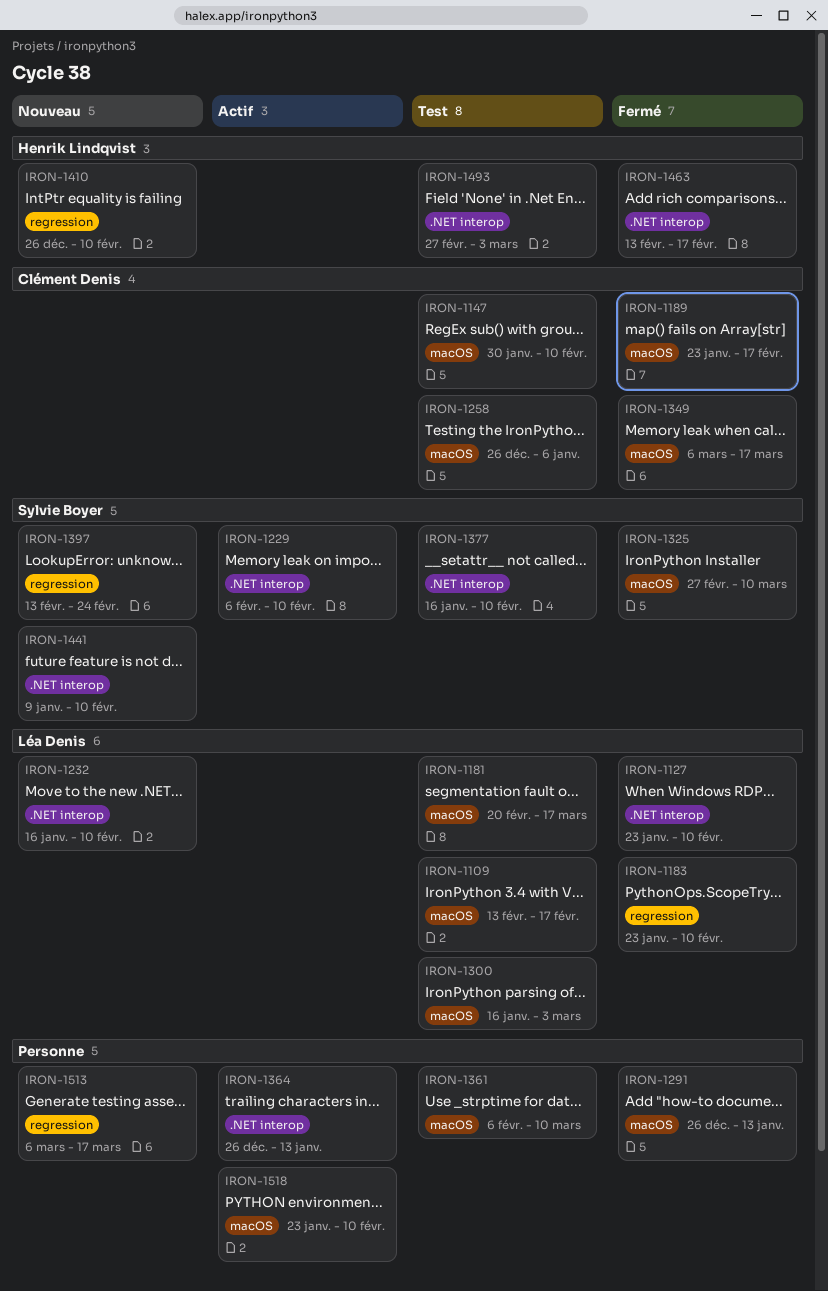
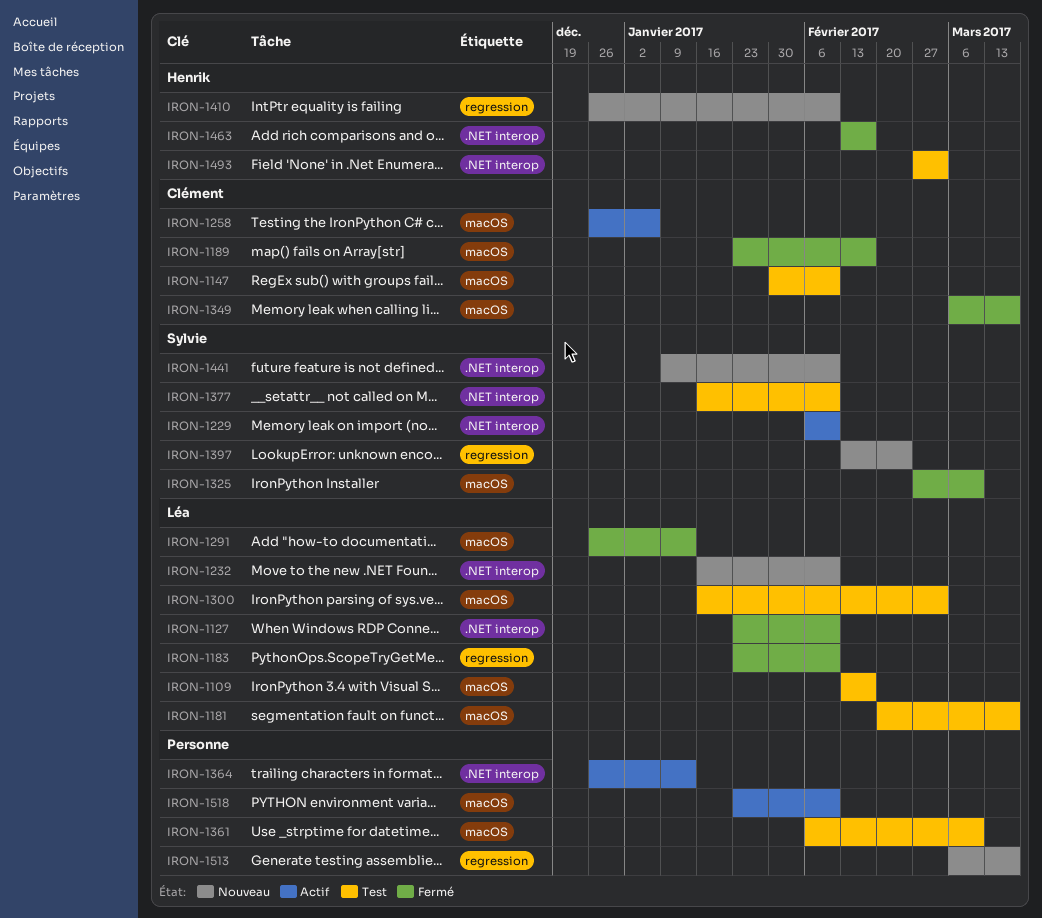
IRON-1258, status: Test -> Actif
IRON-1291, owner: none -> Léa Denis

